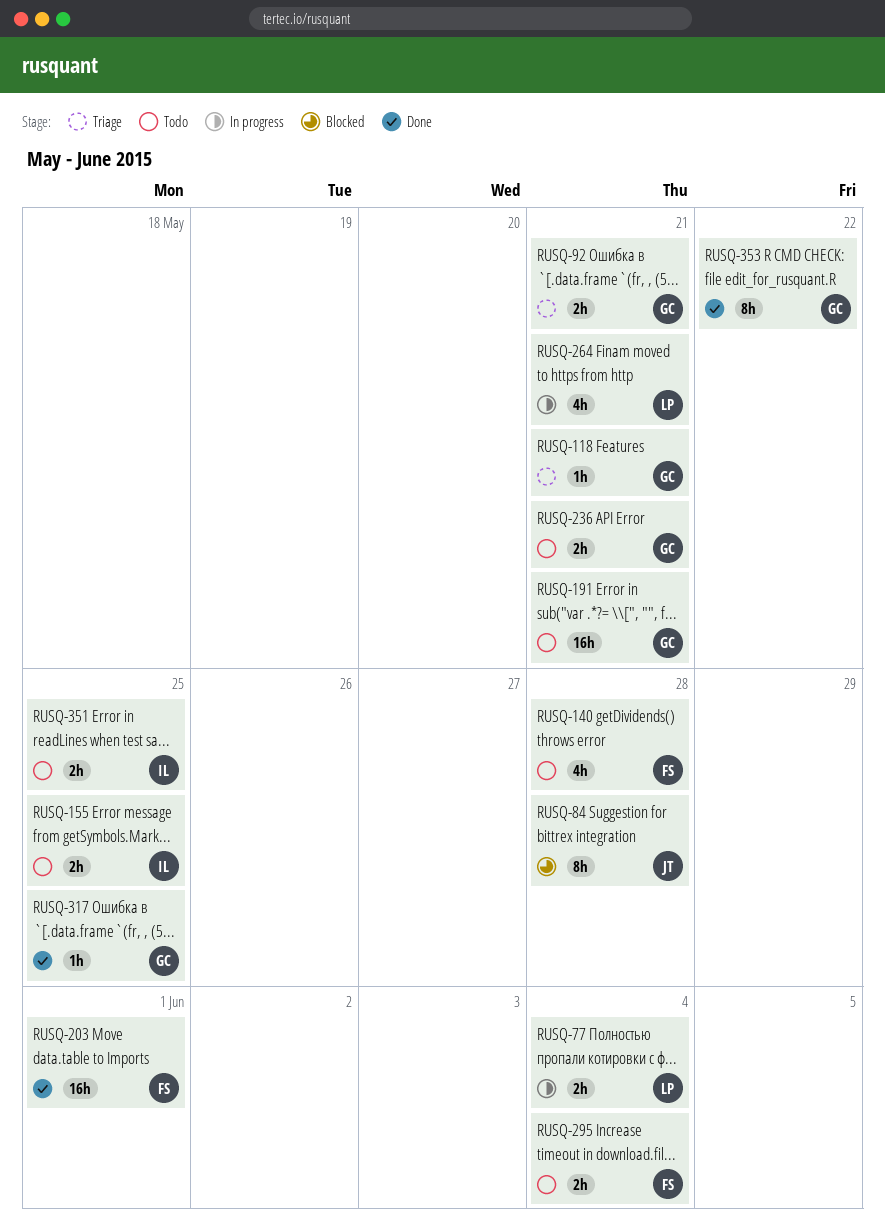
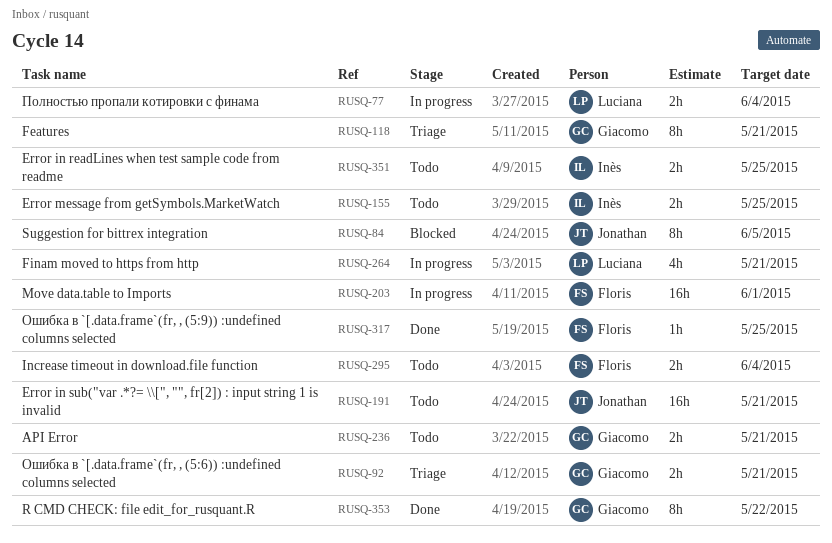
RUSQ-84, due: May 28 -> Jun 5
RUSQ-118, estimate: 1h -> 8h
RUSQ-140: present -> none
RUSQ-191, owner: Giacomo -> Jonathan
RUSQ-203, status: Done -> In progress
RUSQ-317, owner: Giacomo -> Floris

